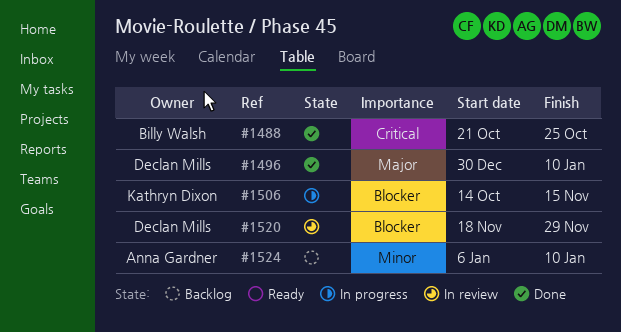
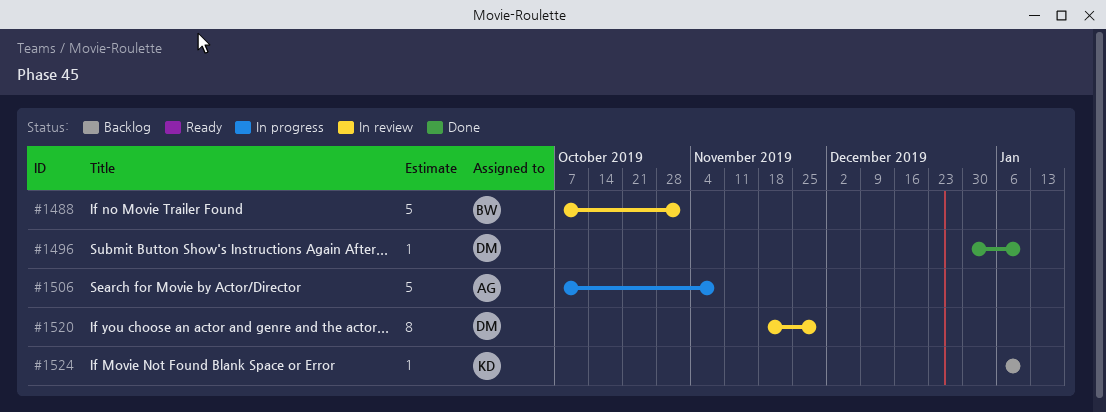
#1488, status: Done -> In review
#1488, start: Oct 21 -> Oct 7
#1488, due: Oct 25 -> Nov 1
#1506, owner: Kathryn Dixon -> Anna Gardner
#1506, start: Oct 14 -> Oct 7
#1506, due: Nov 15 -> Nov 8
#1524, owner: Anna Gardner -> Kathryn Dixon

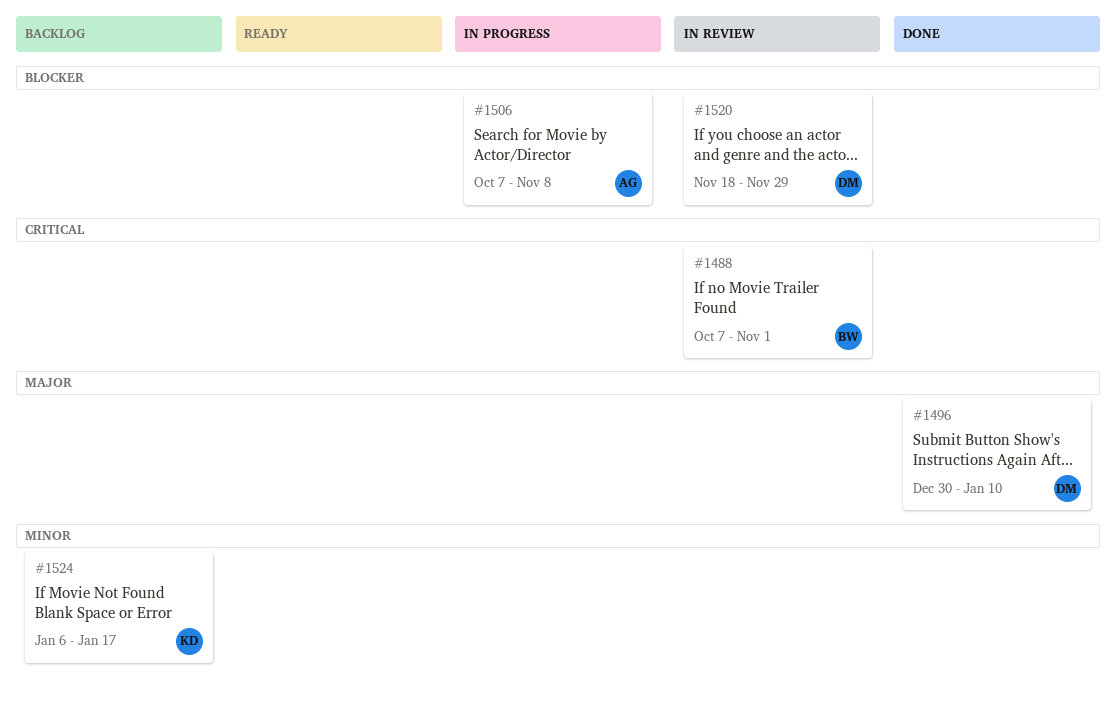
#1524, due: Jan 10 -> Jan 17

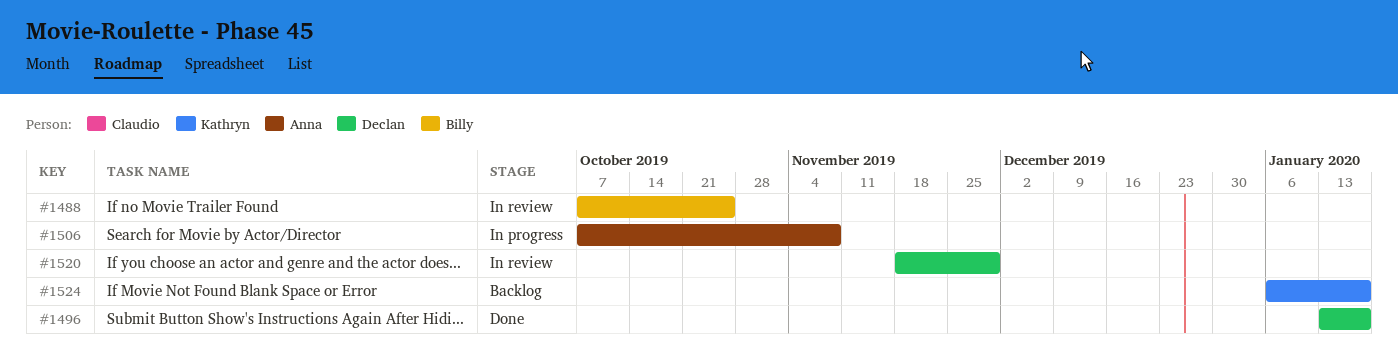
#1488, due: Nov 1 -> Oct 25
#1496, start: Dec 30 -> Jan 13
#1496, due: Jan 10 -> Jan 17

